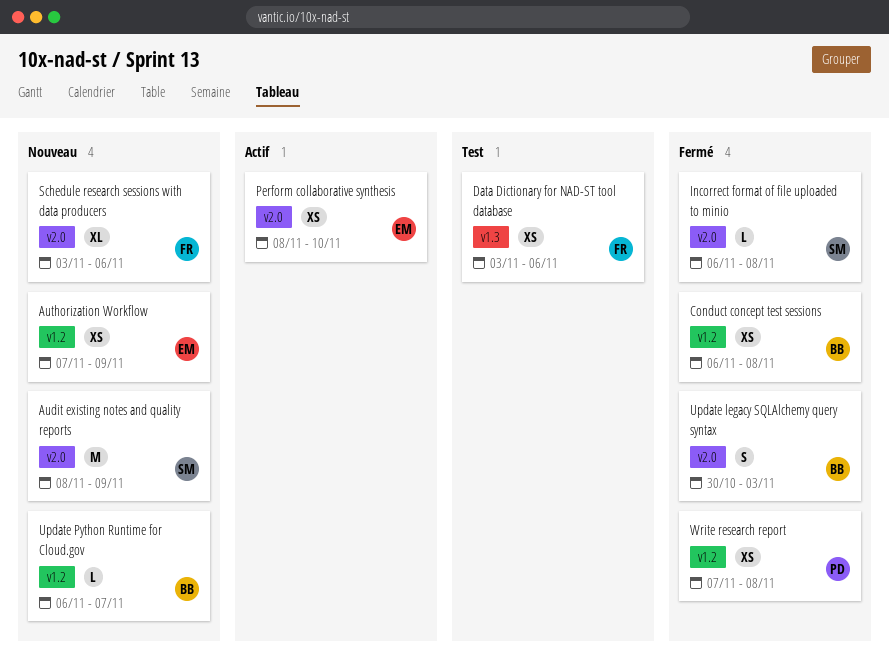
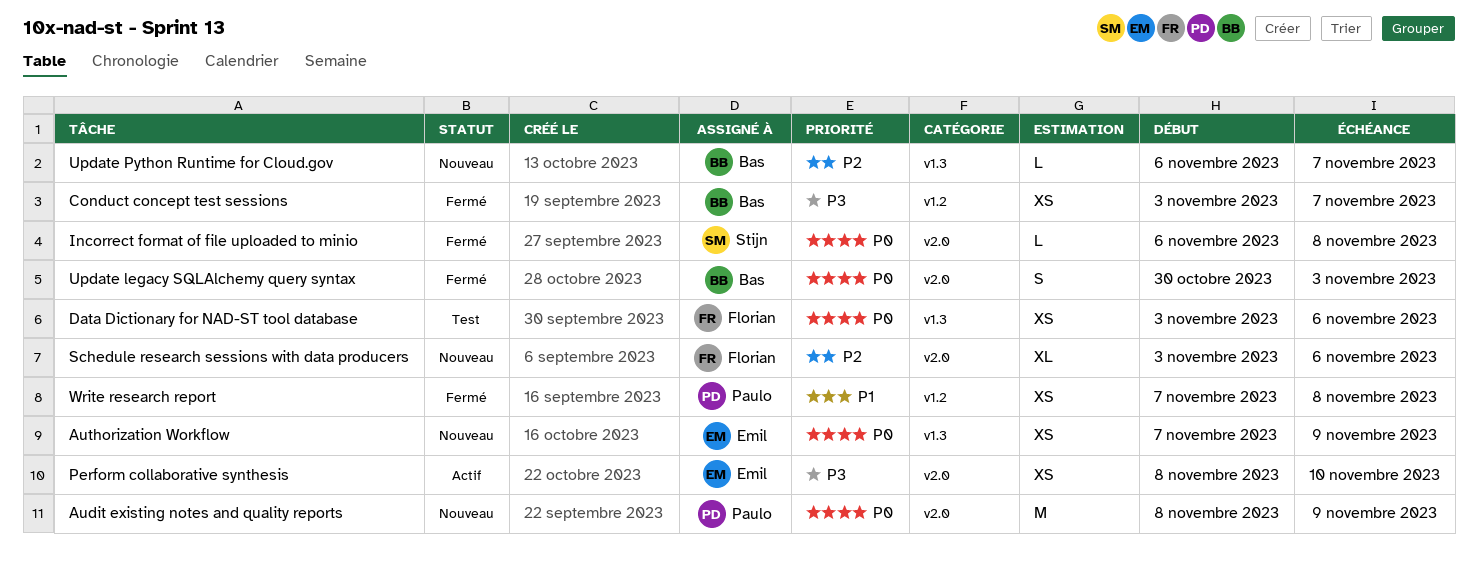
Audit existing notes and quality reports, owner: Stijn -> Paulo
Authorization Workflow, label: v1.2 -> v1.3
Conduct concept test sessions, start: Nov 6 -> Nov 3
Conduct concept test sessions, due: Nov 8 -> Nov 7
Update Python Runtime for Cloud.gov, label: v1.2 -> v1.3

